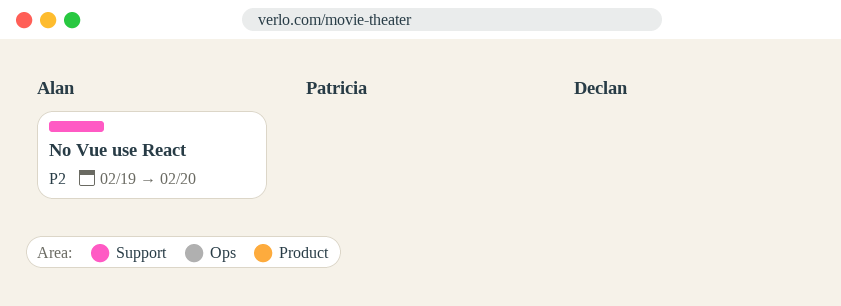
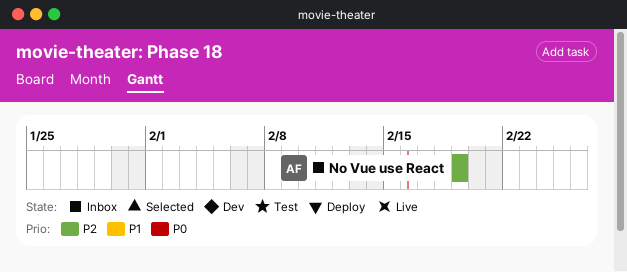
No Vue use React, due: Feb 20 -> Feb 19

